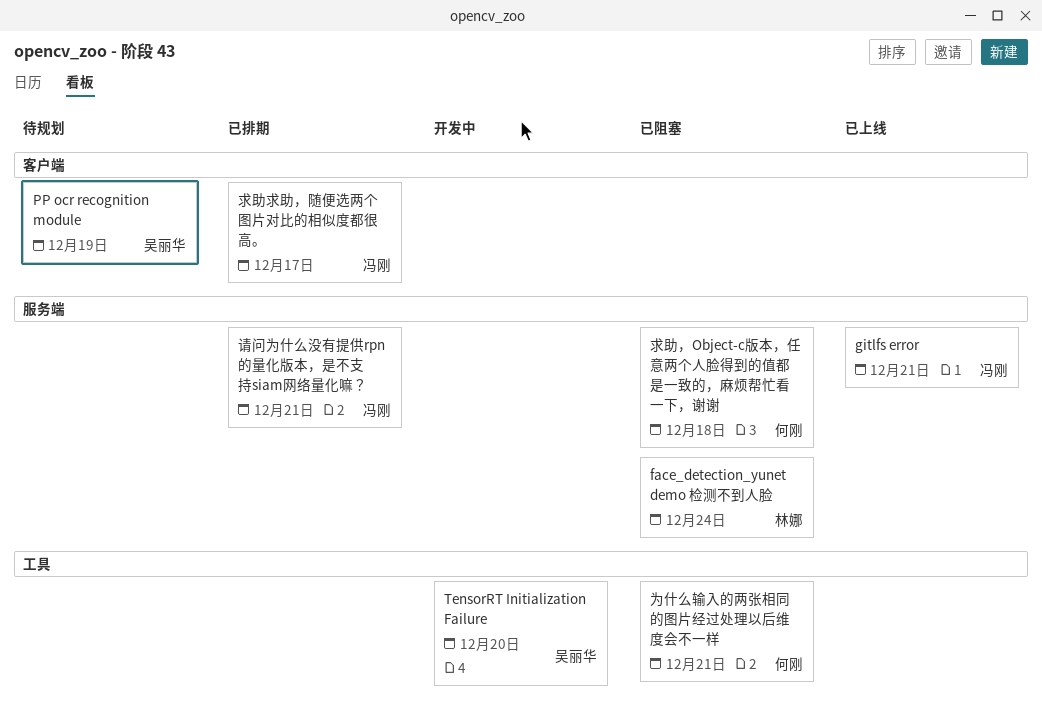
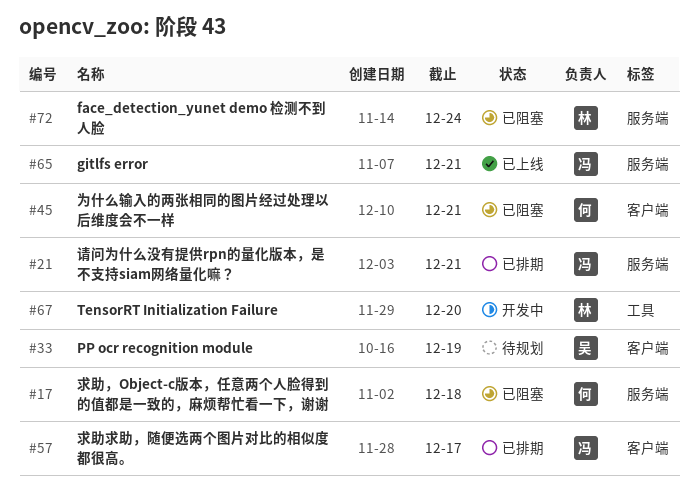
TensorRT Initialization Failure, owner: 吴丽华 -> 林娜
为什么输入的两张相同的图片经过处理以后维度会不一样, label: 工具 -> 客户端

